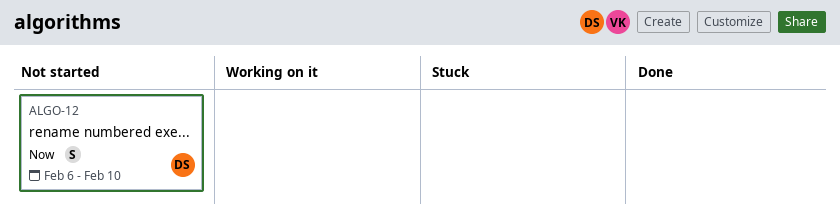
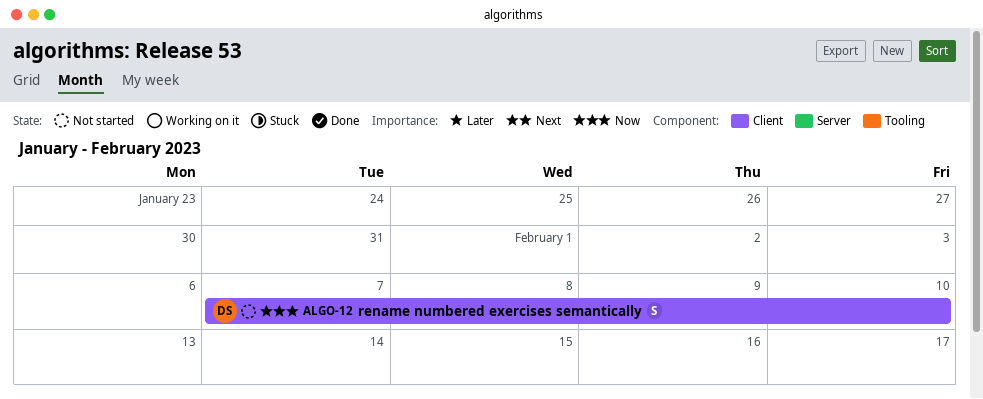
ALGO-12, start: Feb 6 -> Feb 7

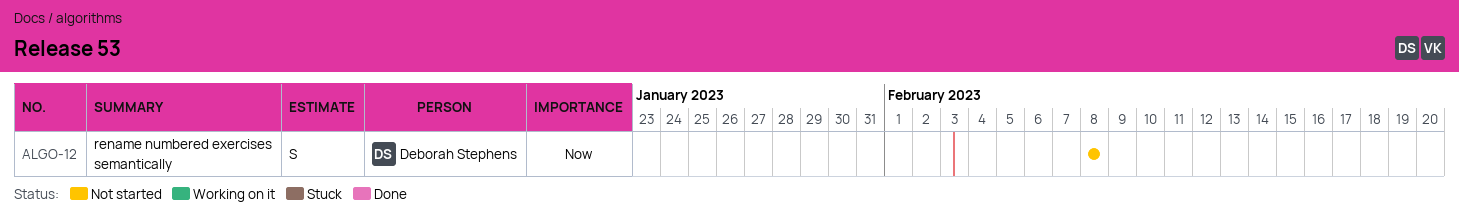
ALGO-12, start: Feb 7 -> Feb 8
ALGO-12, due: Feb 10 -> Feb 8

